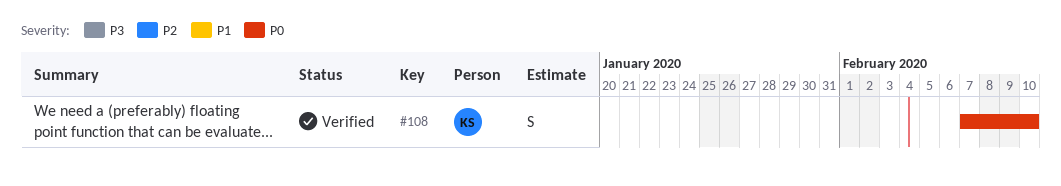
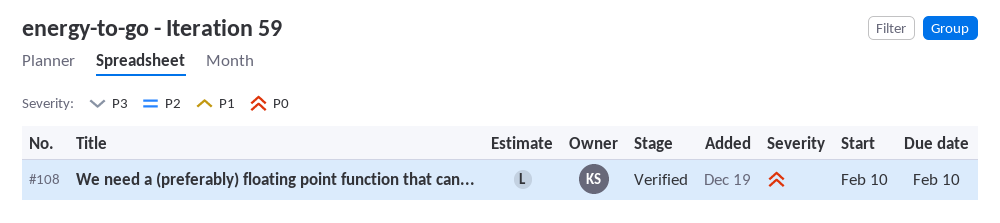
#108, estimate: S -> L
#108, start: Feb 7 -> Feb 10

